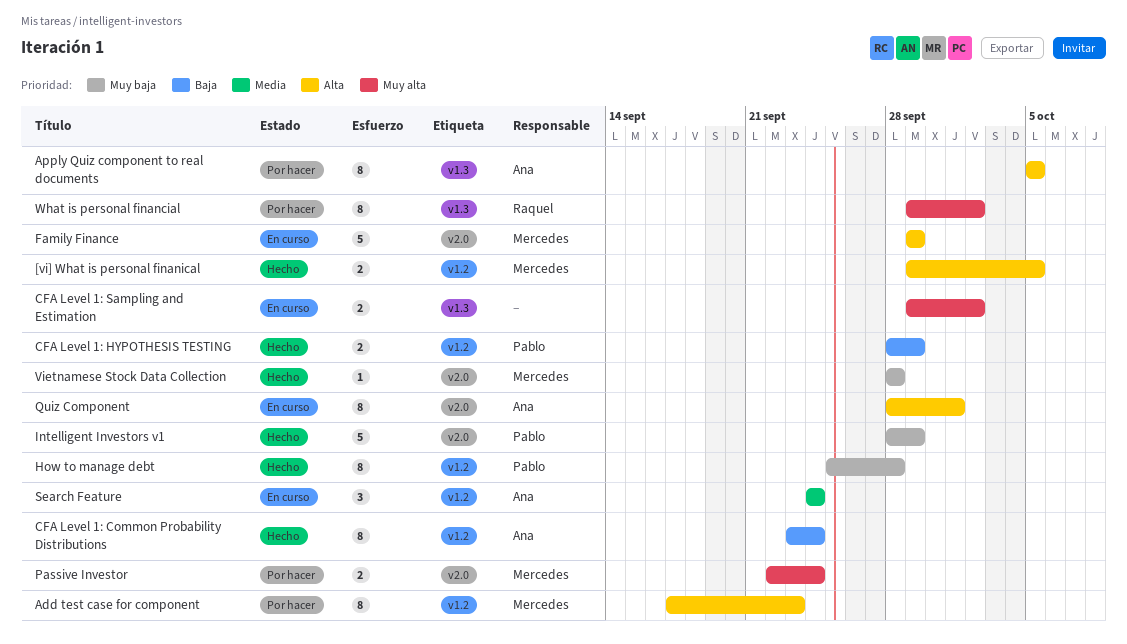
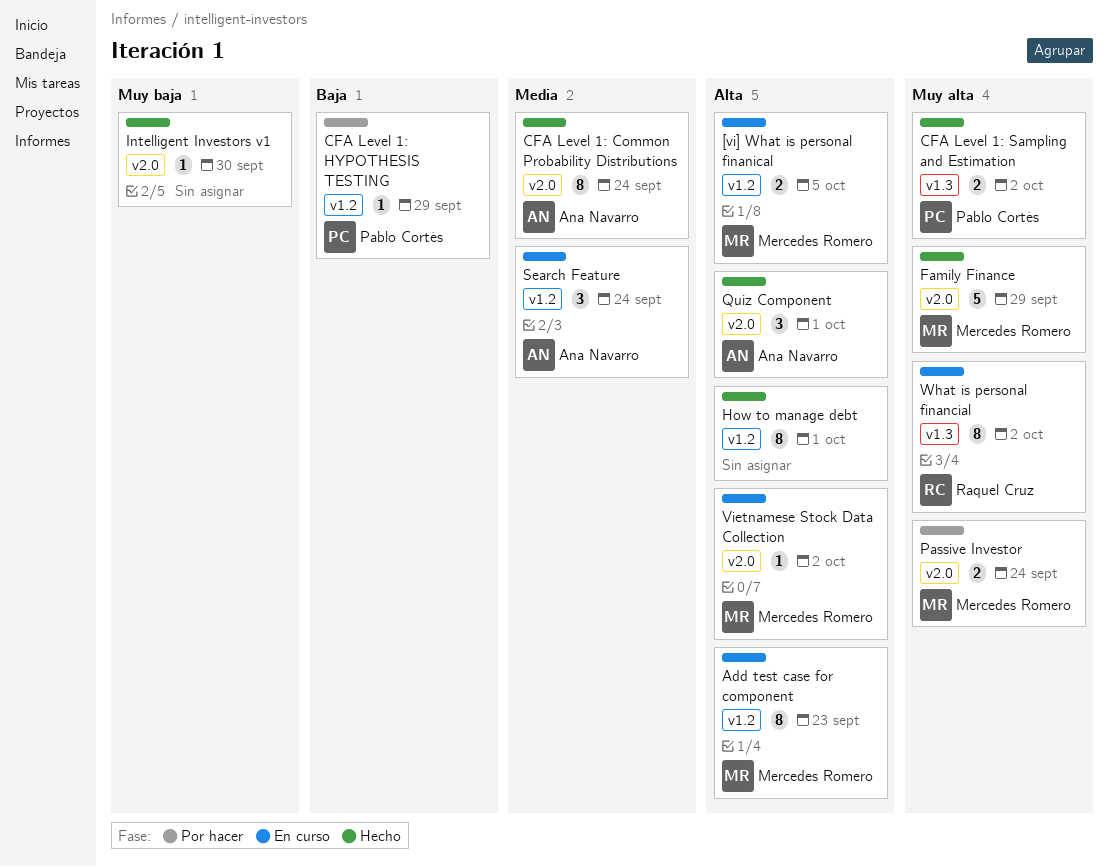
[vi] What is personal finanical, status: Hecho -> En curso
Add test case for component, status: Por hacer -> En curso
Apply Quiz component to real documents: present -> none
CFA Level 1: Common Probability Distributions, priority: Baja -> Media
CFA Level 1: Common Probability Distributions, label: v1.2 -> v2.0
CFA Level 1: HYPOTHESIS TESTING, status: Hecho -> Por hacer
CFA Level 1: HYPOTHESIS TESTING, estimate: 2 -> 1
CFA Level 1: Sampling and Estimation, status: En curso -> Hecho
CFA Level 1: Sampling and Estimation, owner: none -> Pablo Cortés
Family Finance, status: En curso -> Hecho
Family Finance, priority: Alta -> Muy alta
How to manage debt, owner: Pablo Cortés -> none
How to manage debt, priority: Muy baja -> Alta
How to manage debt, due: Sep 28 -> Oct 1
Intelligent Investors v1, owner: Pablo Cortés -> none
Intelligent Investors v1, estimate: 5 -> 1
Intelligent Investors v1, due: Sep 29 -> Sep 30
Quiz Component, status: En curso -> Hecho
Quiz Component, estimate: 8 -> 3
Vietnamese Stock Data Collection, status: Hecho -> En curso
Vietnamese Stock Data Collection, priority: Muy baja -> Alta
Vietnamese Stock Data Collection, due: Sep 28 -> Oct 2
What is personal financial, status: Por hacer -> En curso

